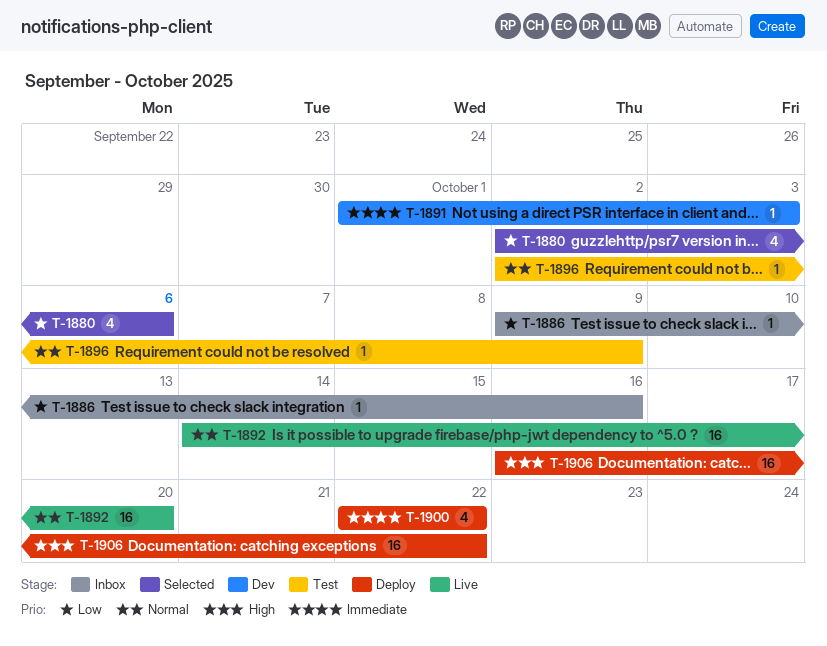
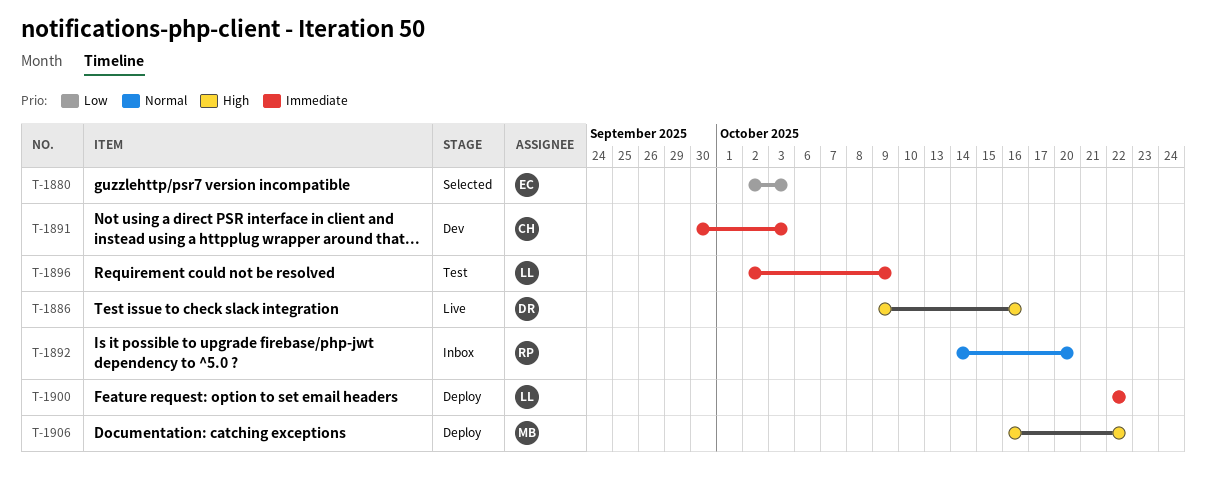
T-1880, due: Oct 6 -> Oct 3
T-1886, status: Inbox -> Live
T-1886, priority: Low -> High
T-1891, start: Oct 1 -> Sep 30
T-1892, status: Live -> Inbox
T-1896, priority: Normal -> Immediate

